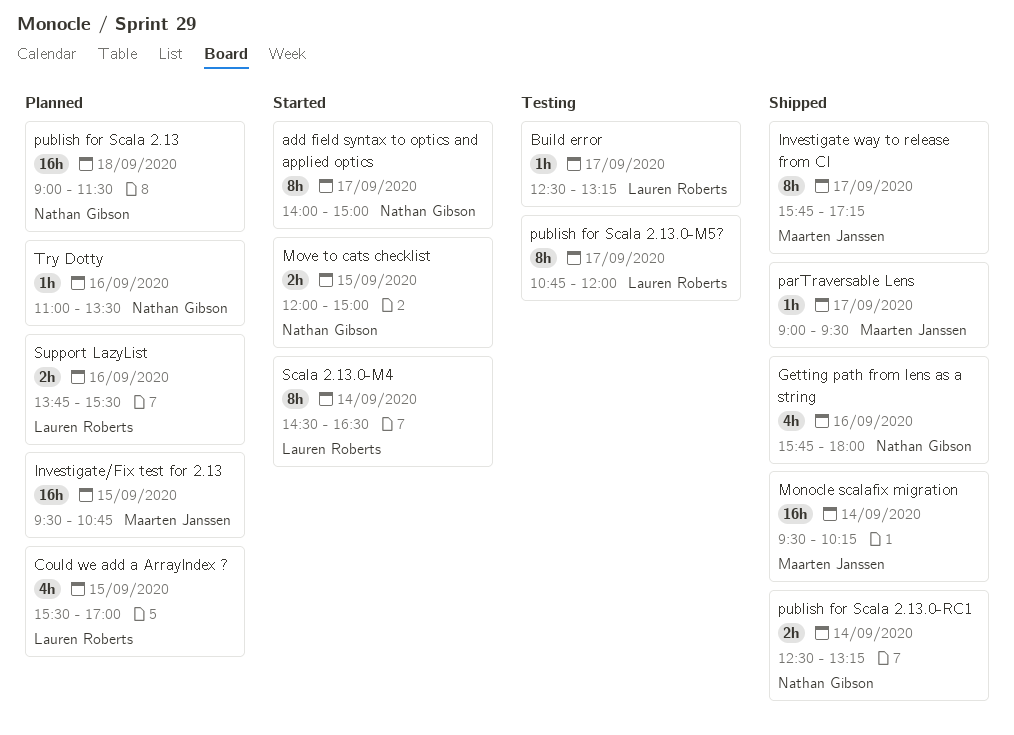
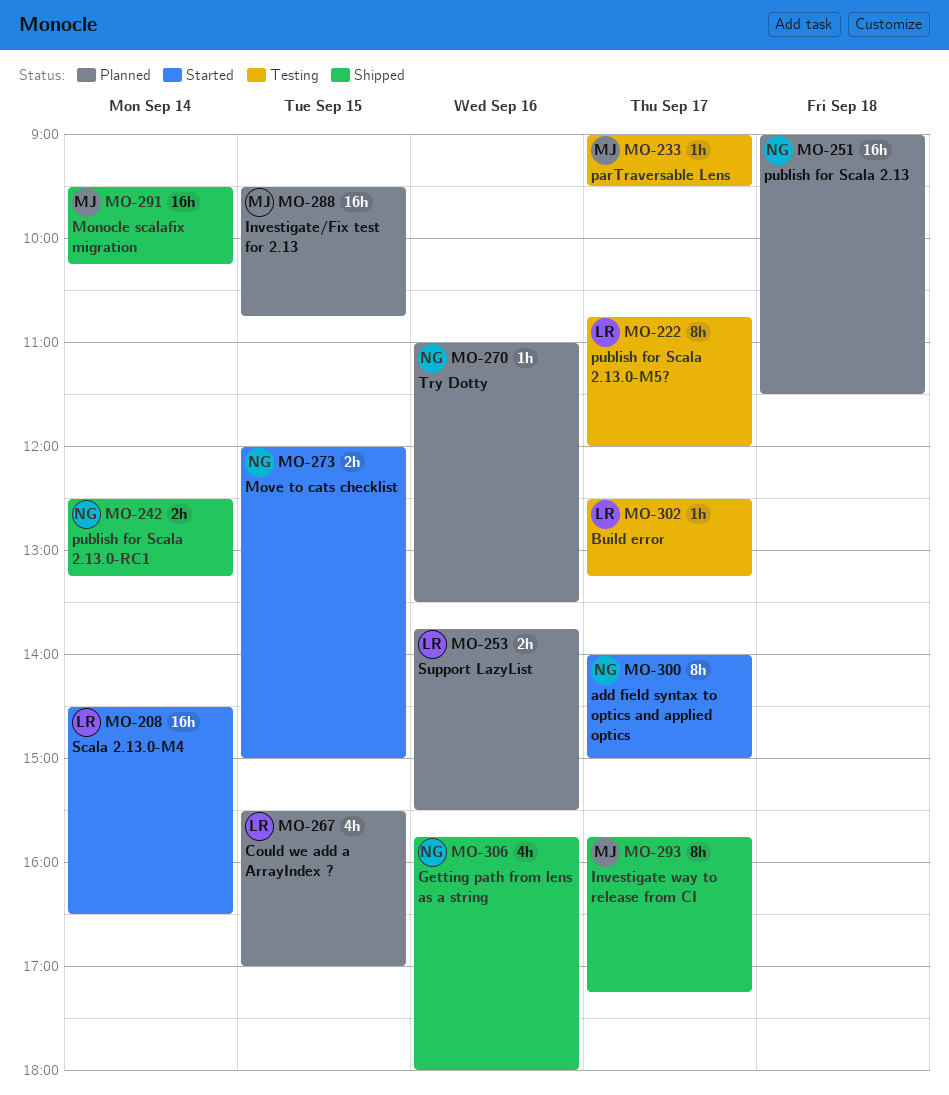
parTraversable Lens, status: Shipped -> Testing
Scala 2.13.0-M4, estimate: 8h -> 16h

